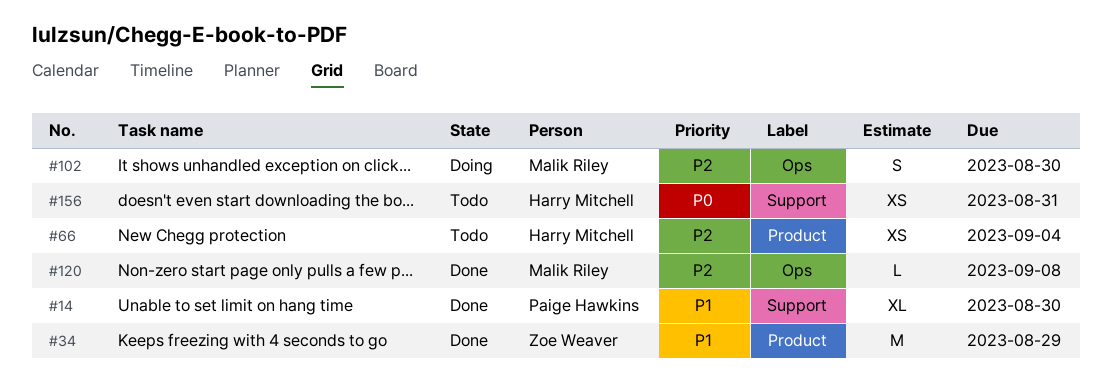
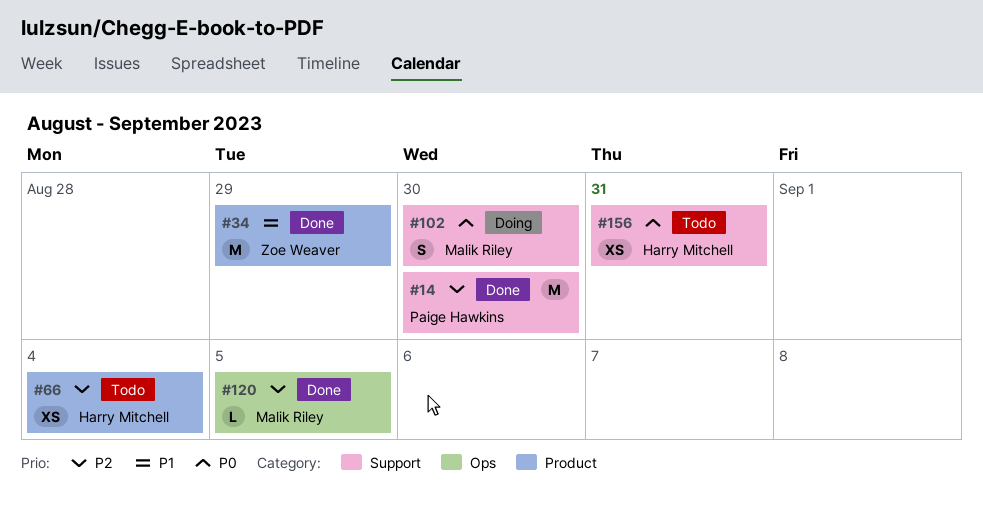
#14, priority: P1 -> P2
#14, estimate: XL -> M
#102, priority: P2 -> P0
#102, label: Ops -> Support
#120, due: Sep 8 -> Sep 5

